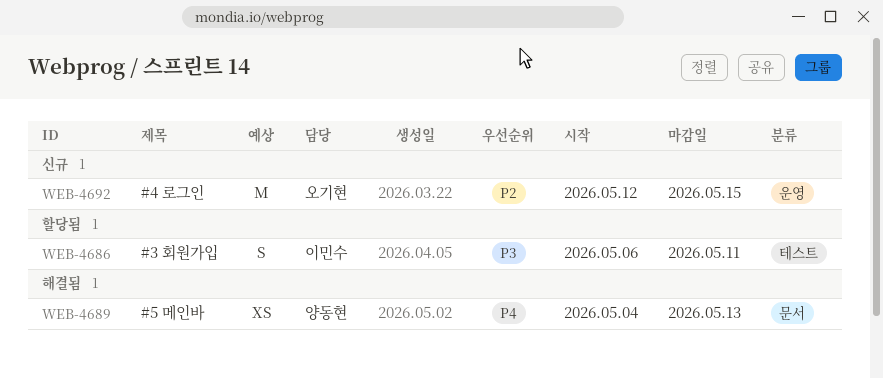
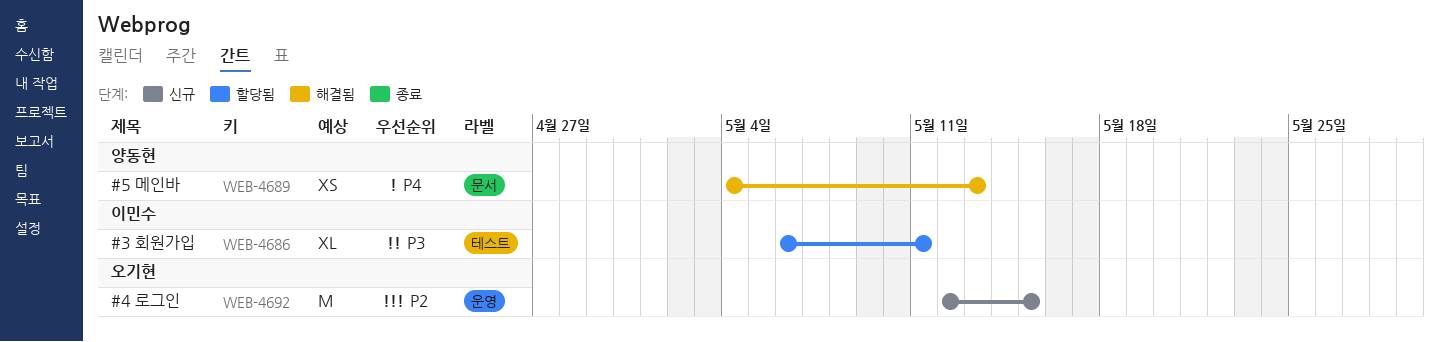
WEB-4686, estimate: S -> XL

